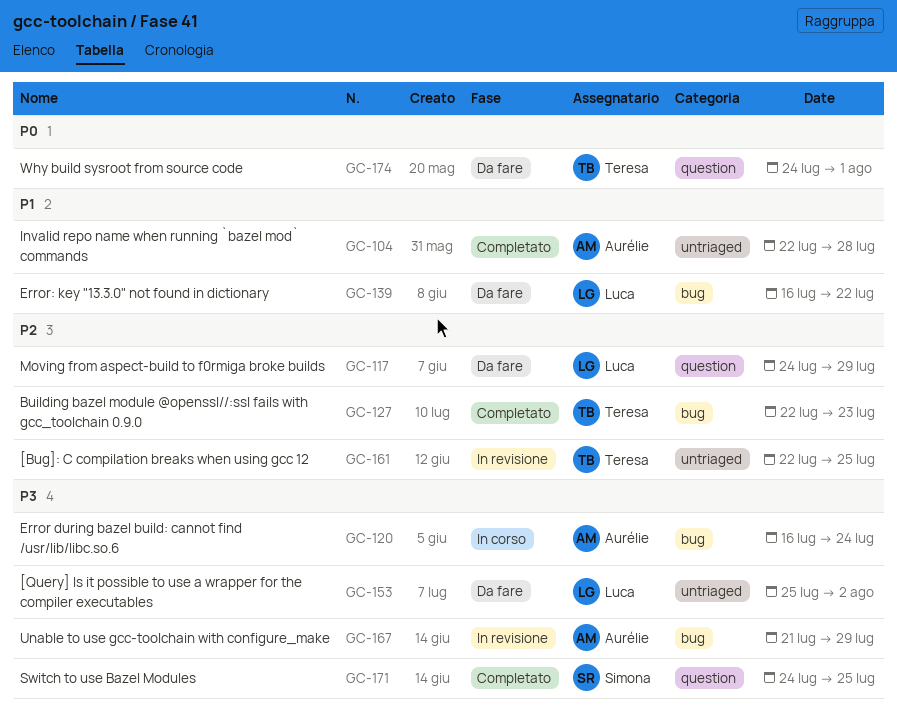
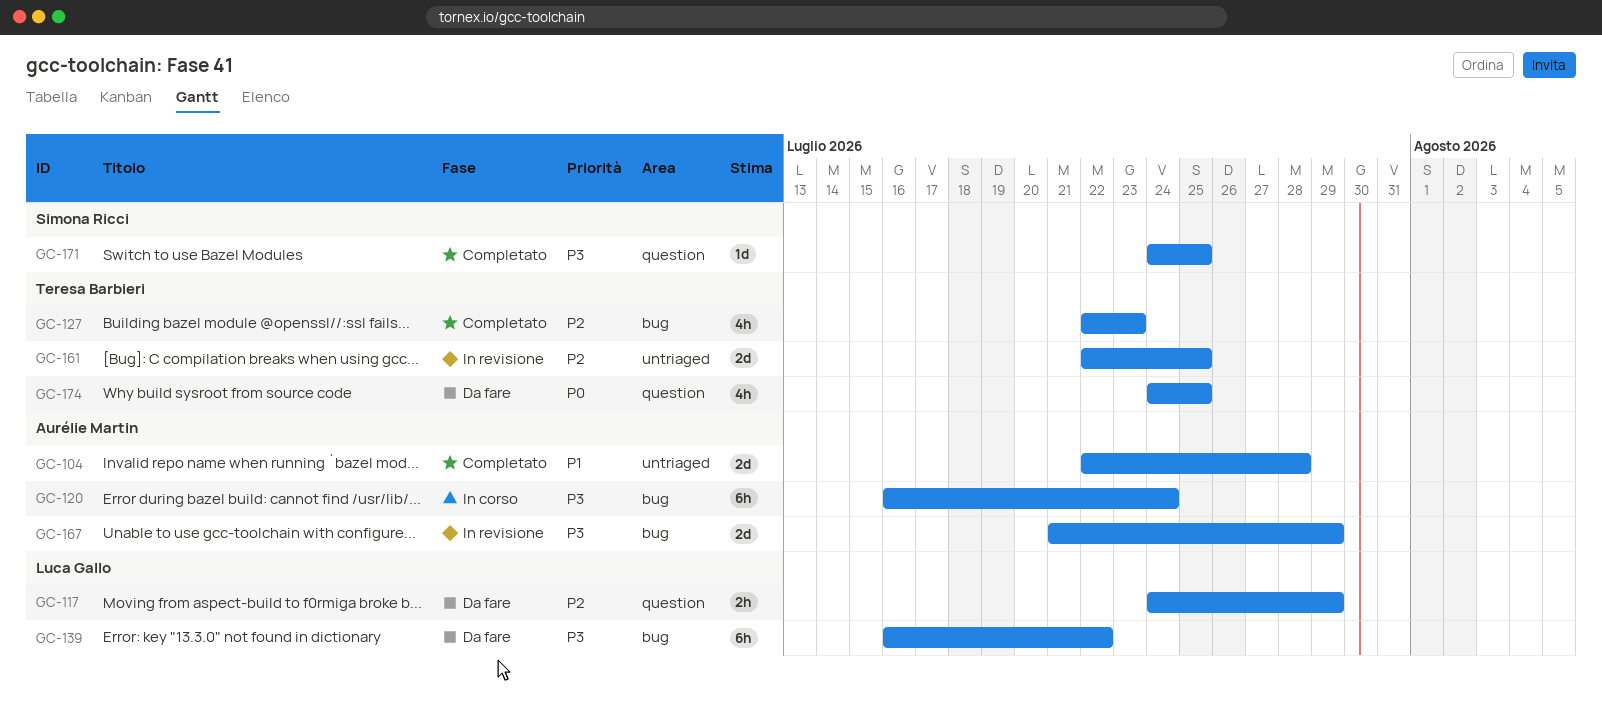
GC-139, priority: P1 -> P3
GC-153: present -> none
GC-174, due: Aug 1 -> Jul 25

